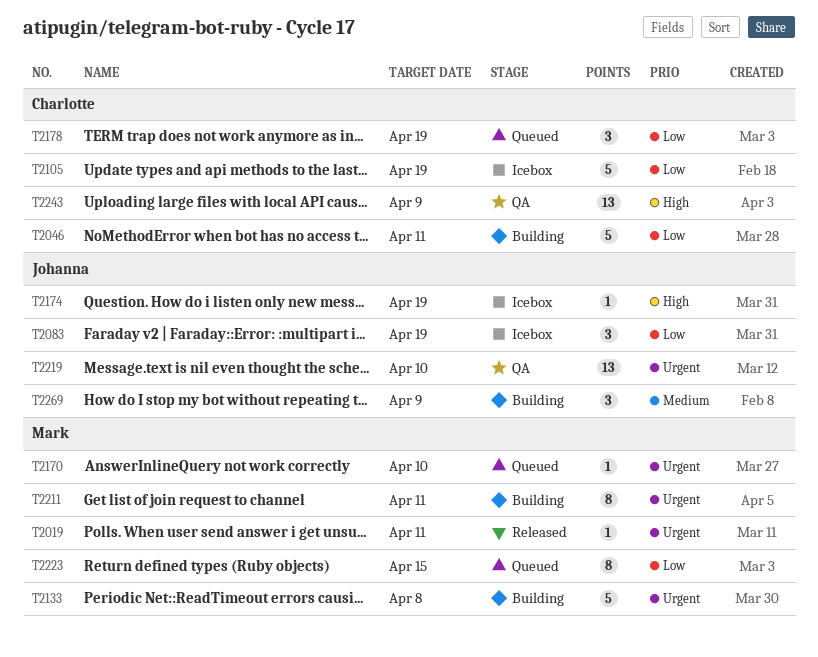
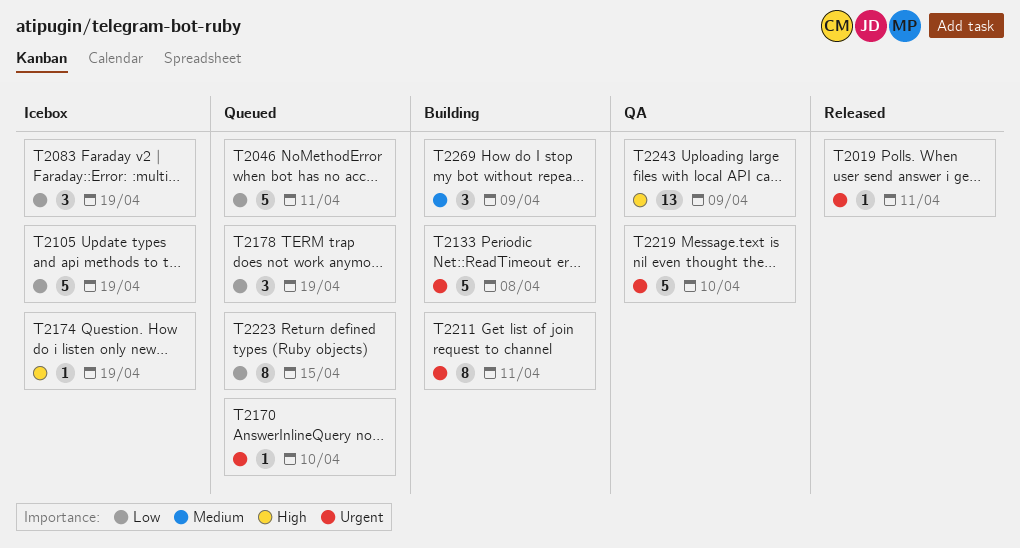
T2046, status: Building -> Queued
T2219, estimate: 13 -> 5

